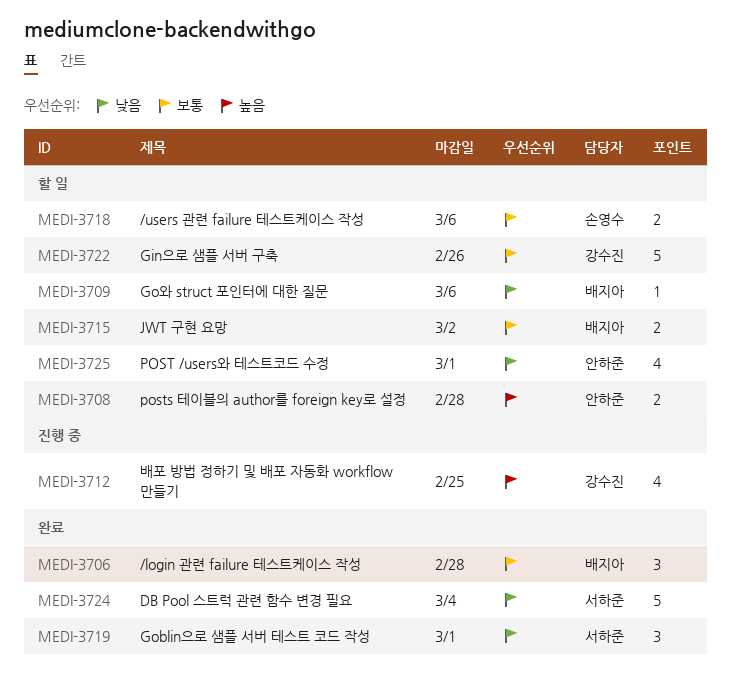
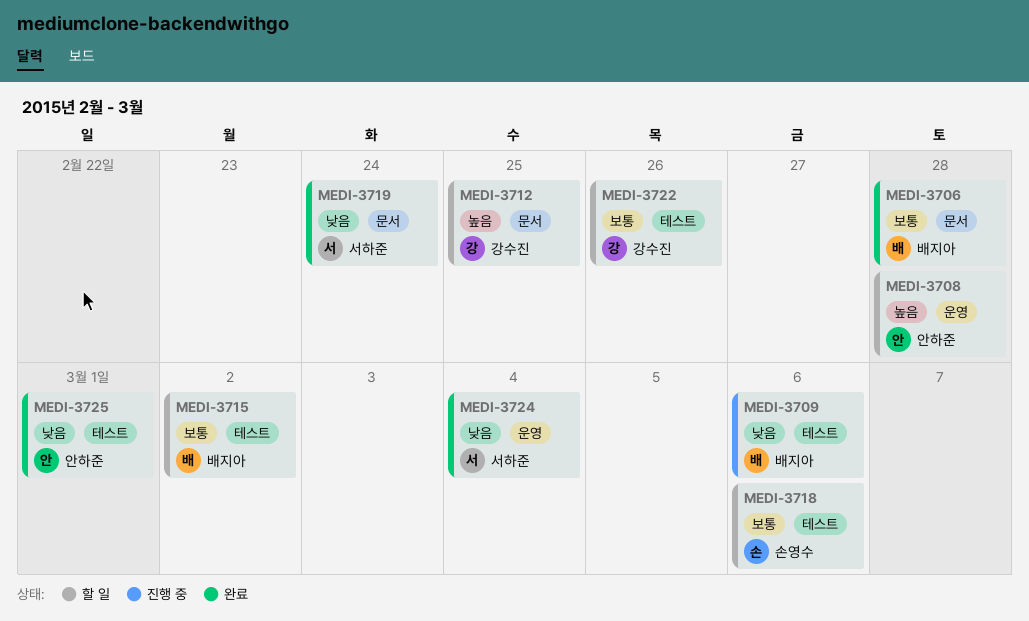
MEDI-3709, status: 할 일 -> 진행 중
MEDI-3712, status: 진행 중 -> 할 일
MEDI-3719, due: Mar 1 -> Feb 24
MEDI-3725, status: 할 일 -> 완료

